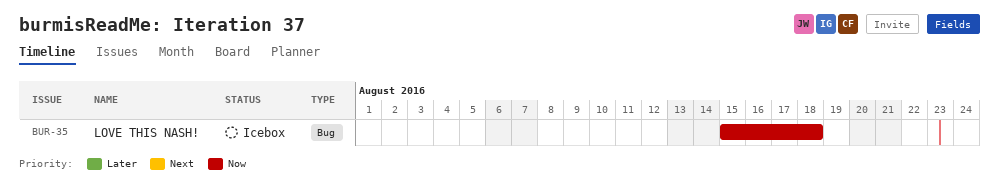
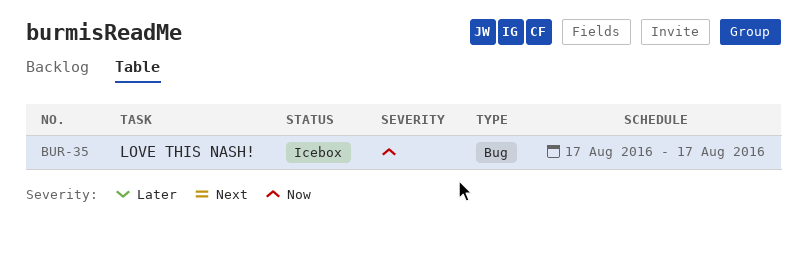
BUR-35, start: Aug 15 -> Aug 17
BUR-35, due: Aug 18 -> Aug 17

